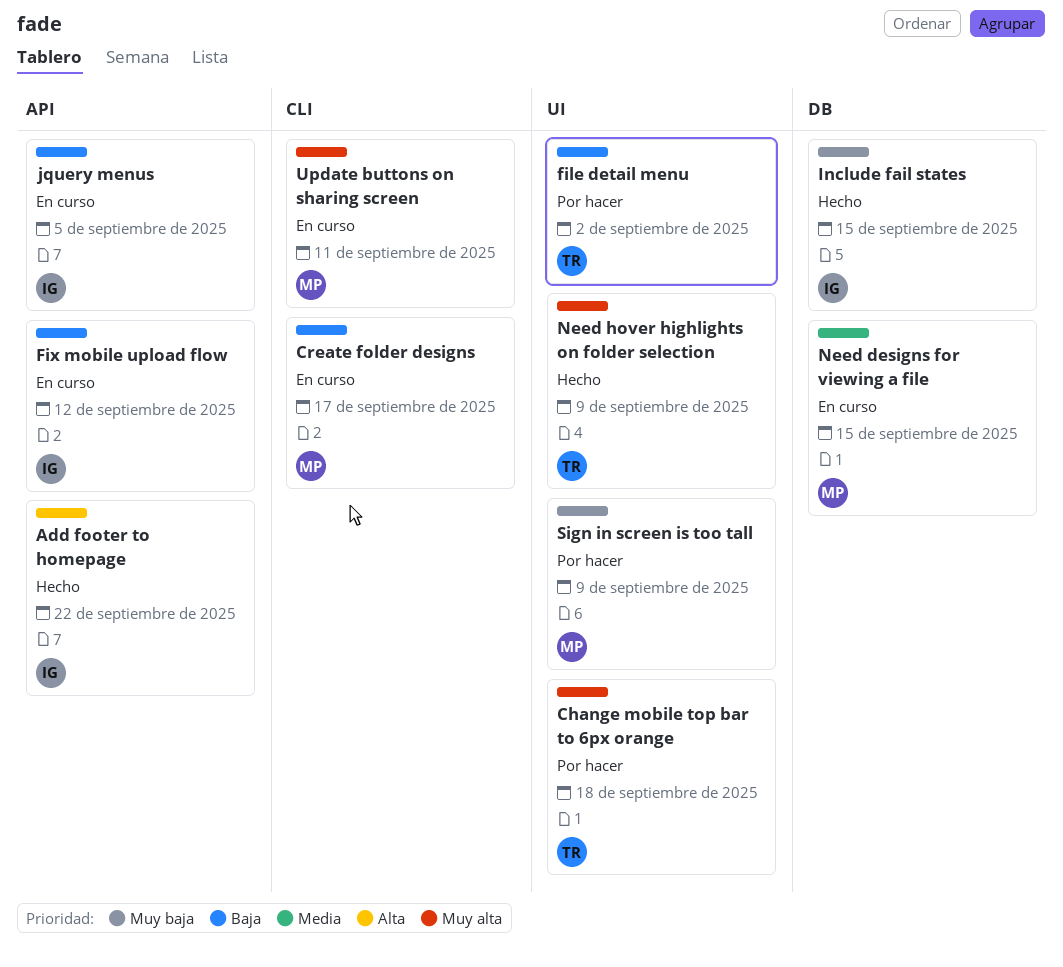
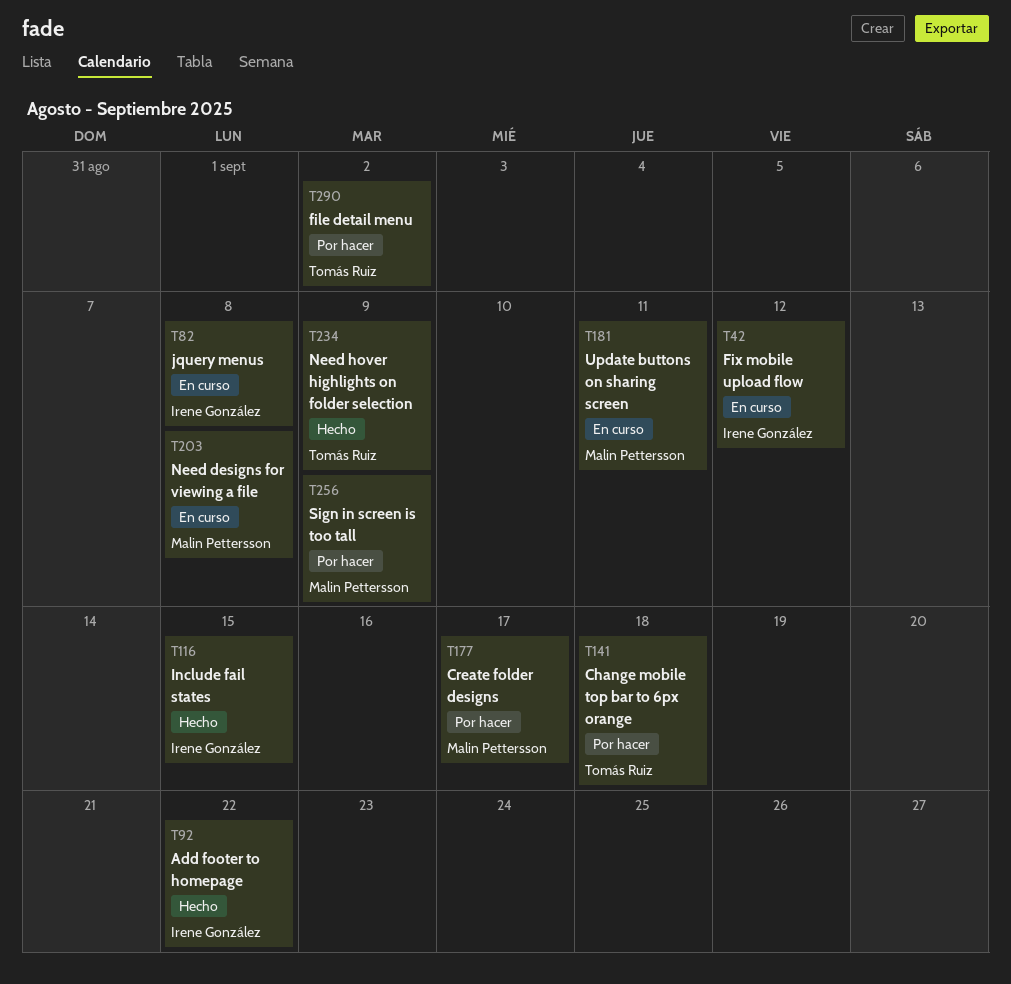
Create folder designs, status: En curso -> Por hacer
jquery menus, due: Sep 5 -> Sep 8
Need designs for viewing a file, due: Sep 15 -> Sep 8

